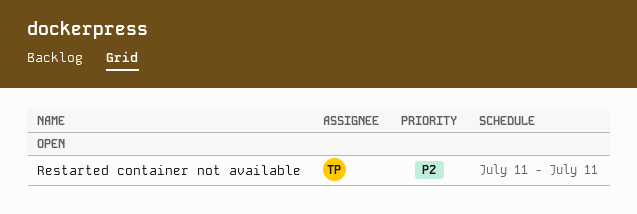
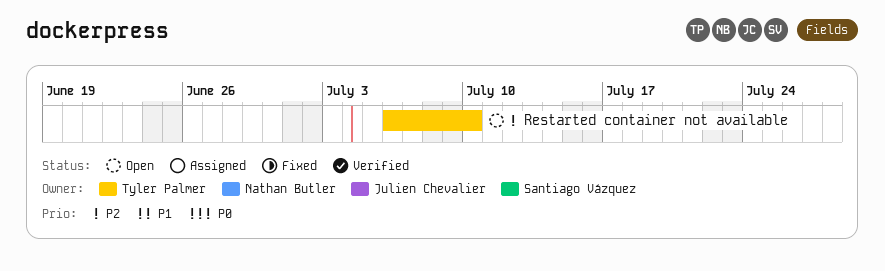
Restarted container not available, start: Jul 11 -> Jul 6
Restarted container not available, due: Jul 11 -> Jul 10

